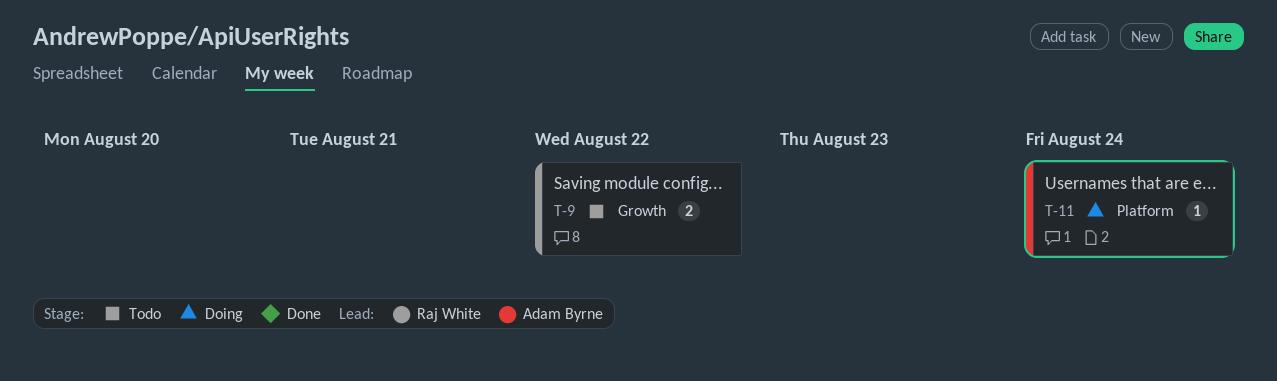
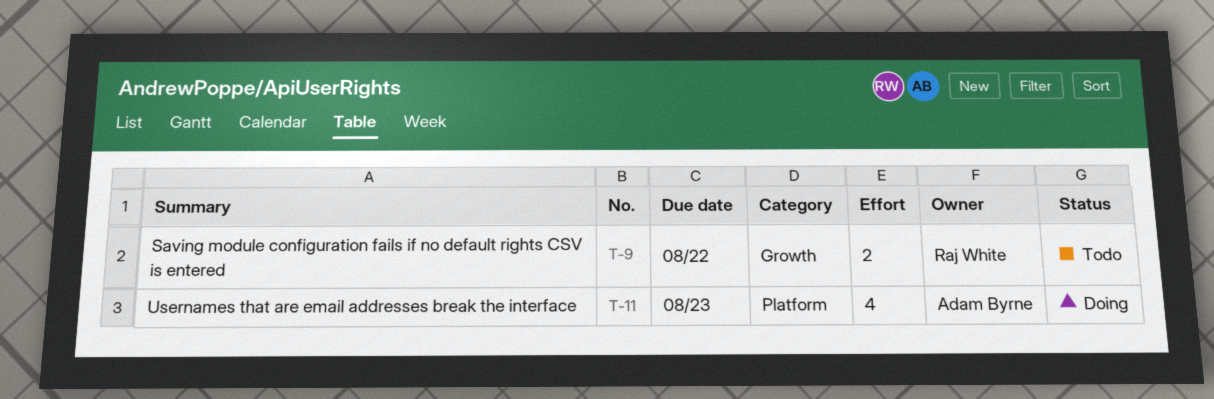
T-11, estimate: 1 -> 4
T-11, due: Aug 24 -> Aug 23

